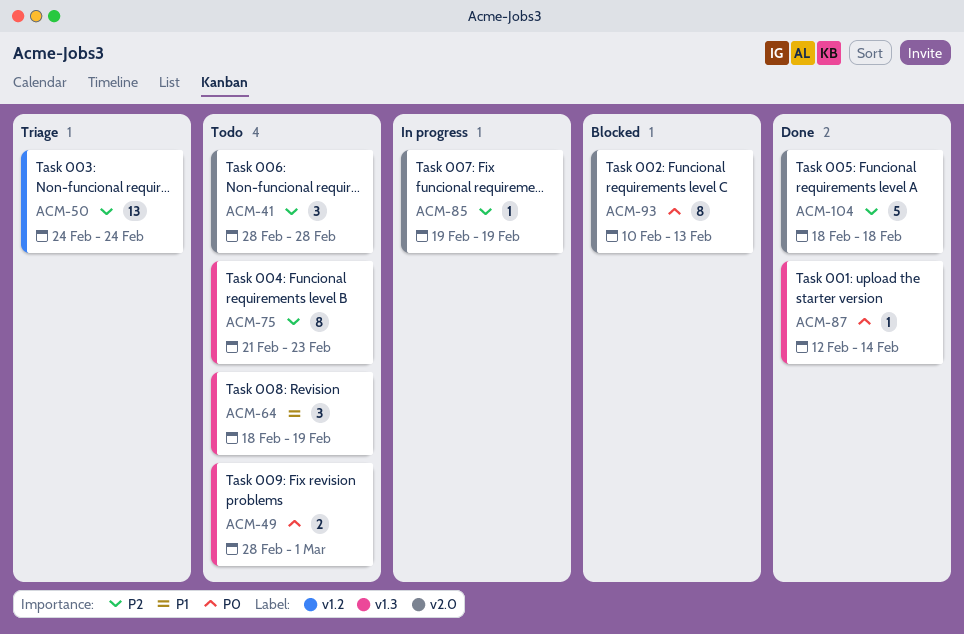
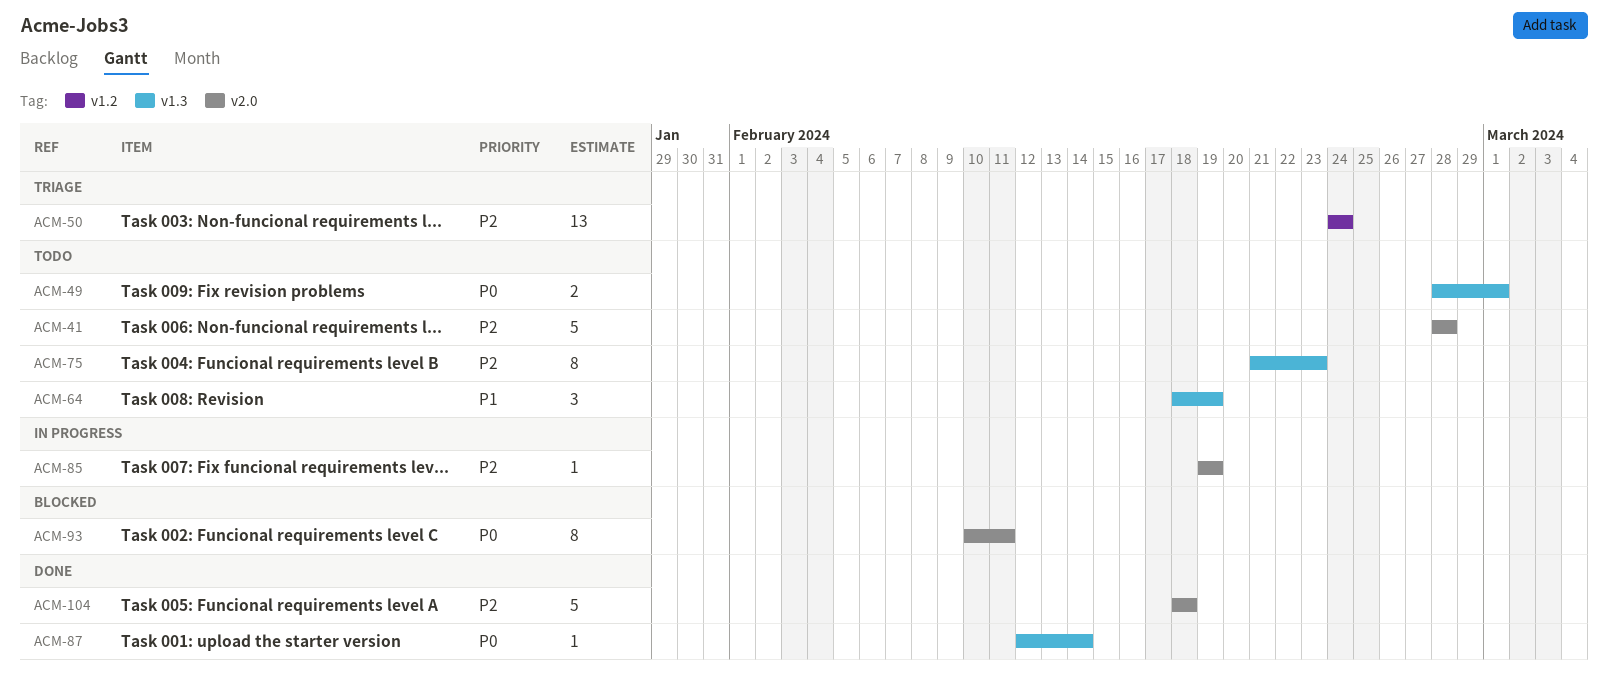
ACM-41, estimate: 3 -> 5
ACM-93, due: Feb 13 -> Feb 11

